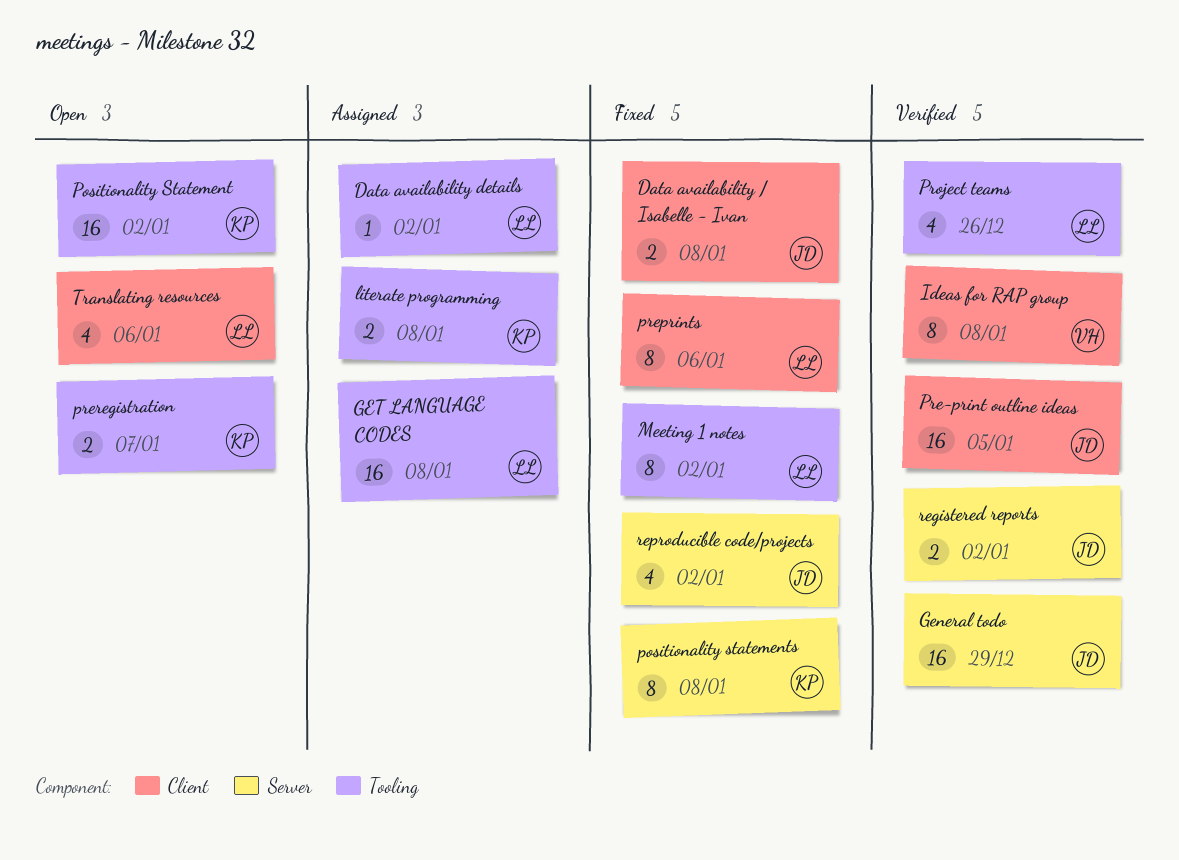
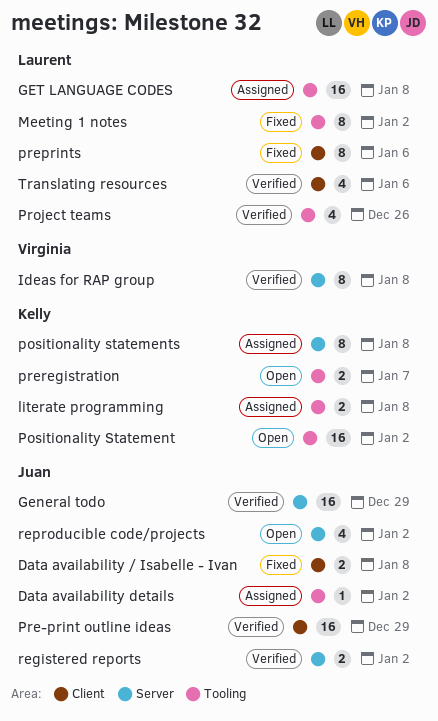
Data availability details, owner: Laurent -> Juan
Ideas for RAP group, label: Client -> Server
positionality statements, status: Fixed -> Assigned
Pre-print outline ideas, due: Jan 5 -> Dec 29
reproducible code/projects, status: Fixed -> Open
Translating resources, status: Open -> Verified

